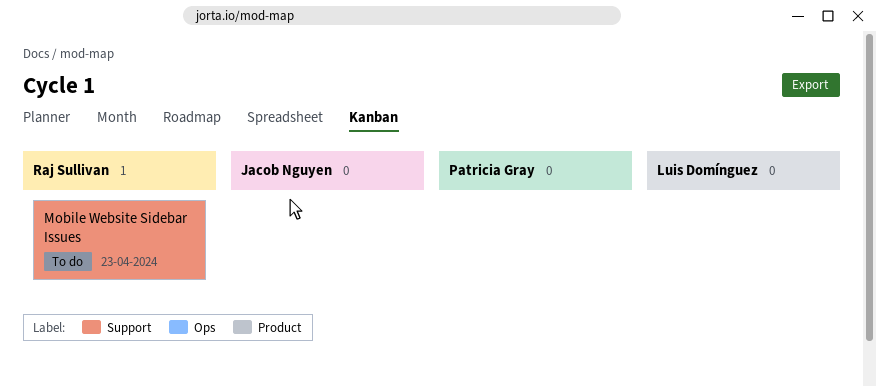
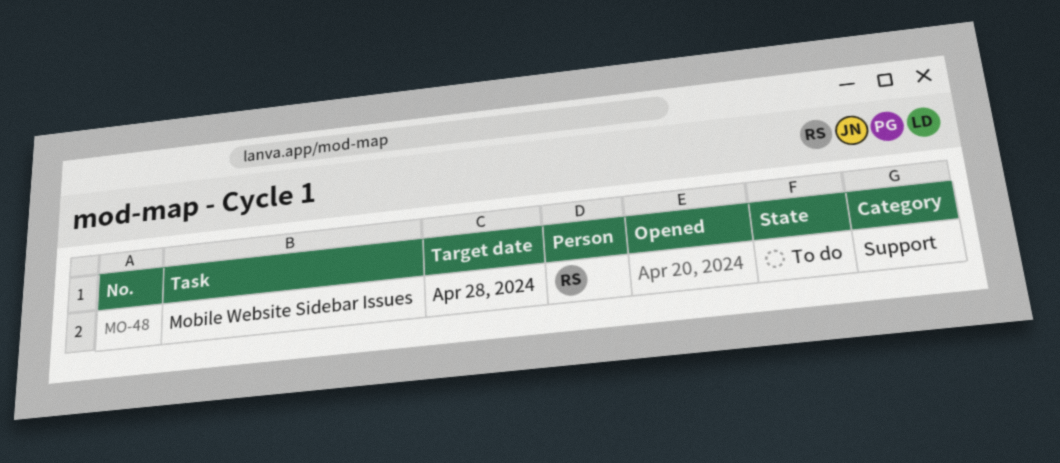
Mobile Website Sidebar Issues, due: Apr 23 -> Apr 28

